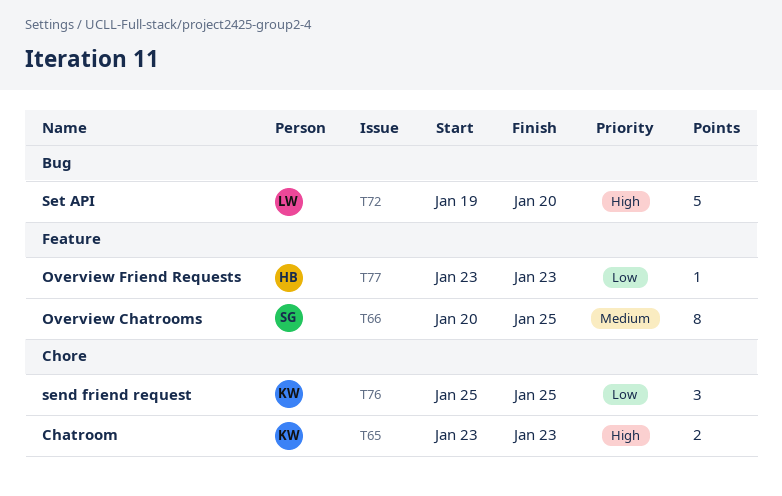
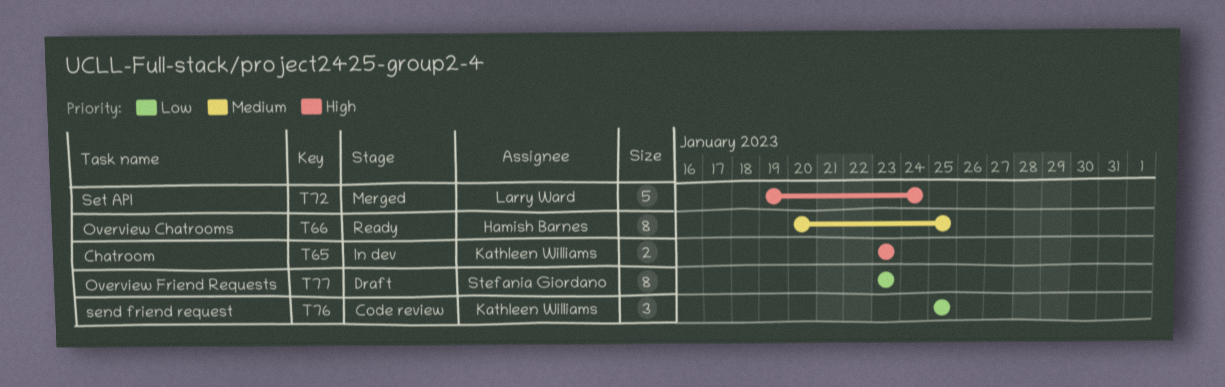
T66, owner: Stefania Giordano -> Hamish Barnes
T72, due: Jan 20 -> Jan 24
T77, owner: Hamish Barnes -> Stefania Giordano
T77, estimate: 1 -> 8

